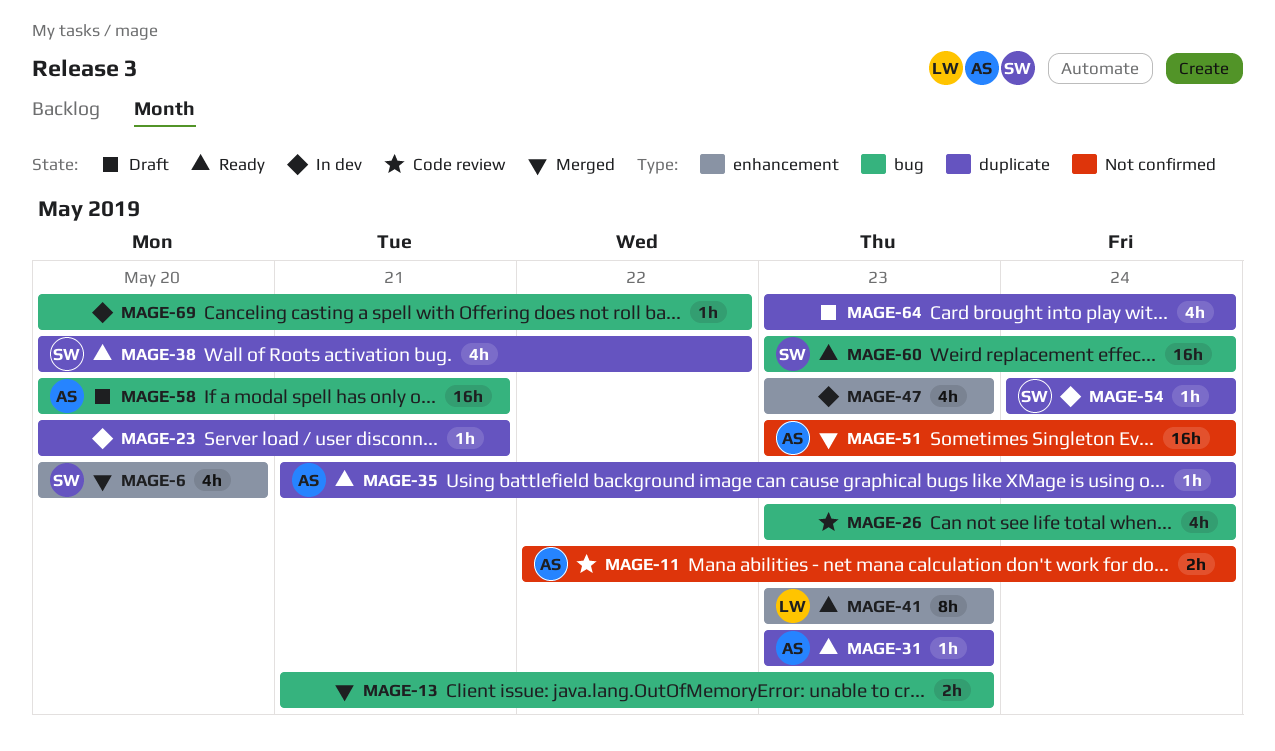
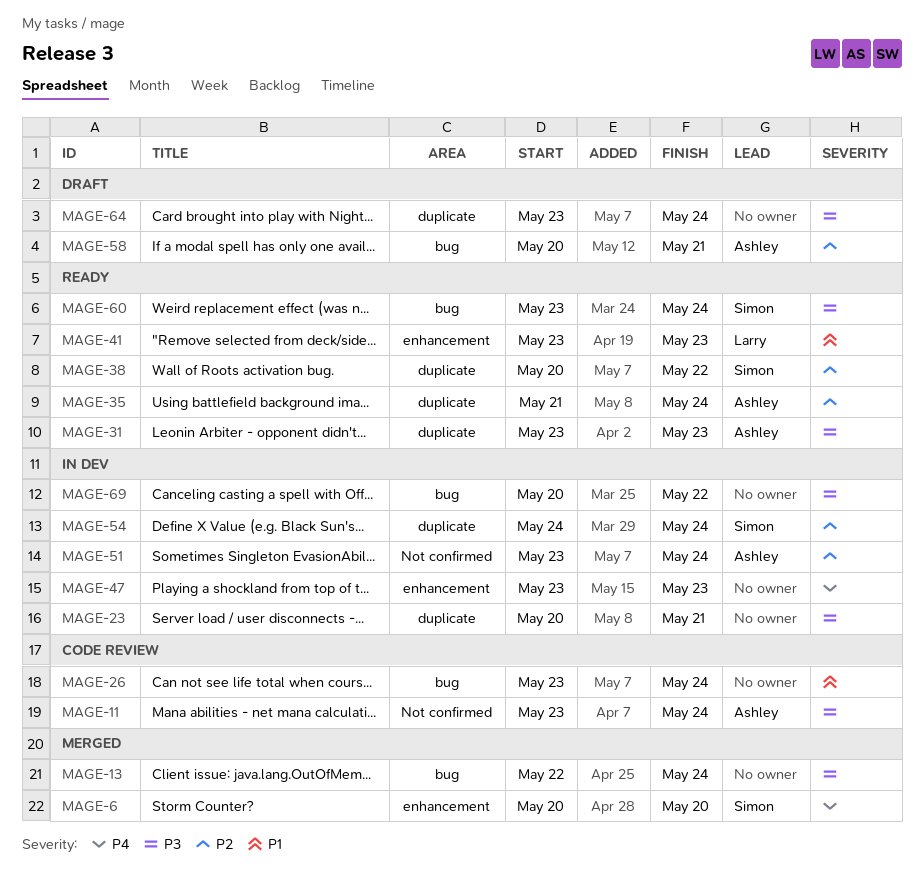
MAGE-11, start: May 22 -> May 23
MAGE-13, start: May 21 -> May 22
MAGE-13, due: May 23 -> May 24
MAGE-51, status: Merged -> In dev

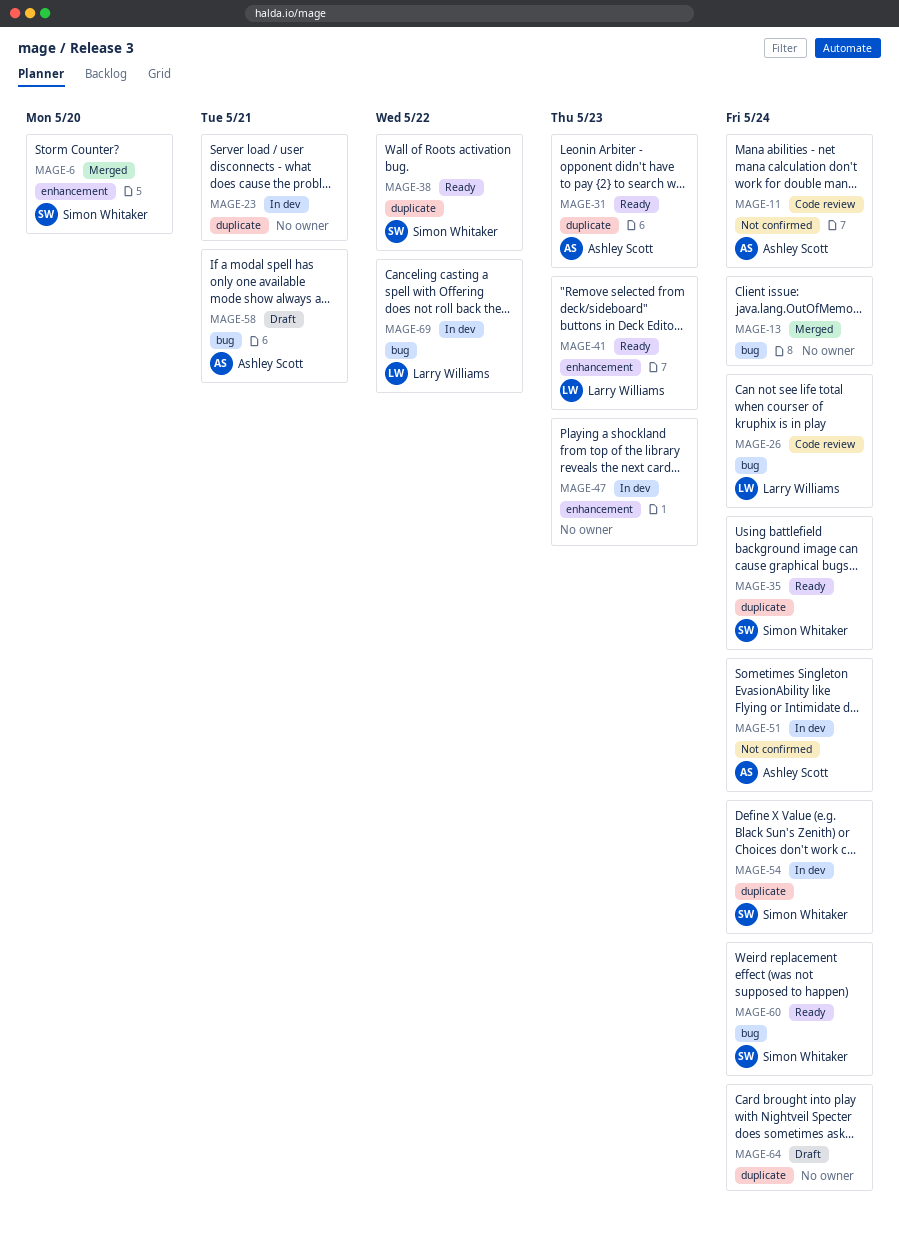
MAGE-26, owner: none -> Larry Williams
MAGE-35, owner: Ashley Scott -> Simon Whitaker
MAGE-69, owner: none -> Larry Williams

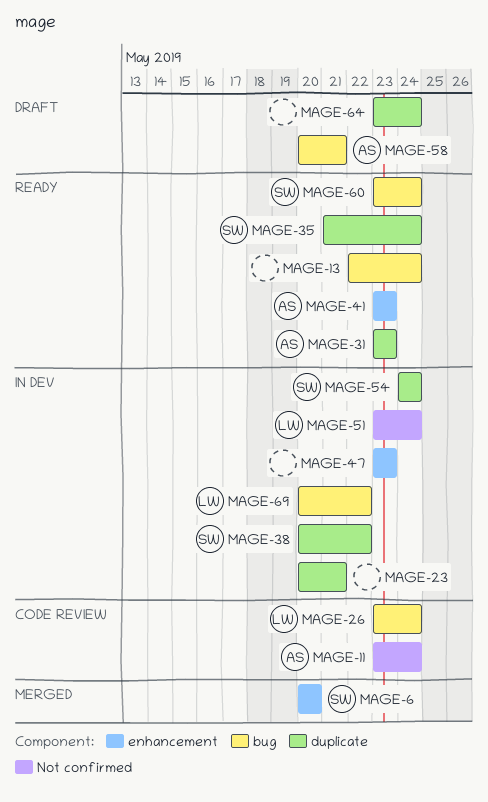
MAGE-13, status: Merged -> Ready
MAGE-38, status: Ready -> In dev
MAGE-41, owner: Larry Williams -> Ashley Scott
MAGE-51, owner: Ashley Scott -> Larry Williams

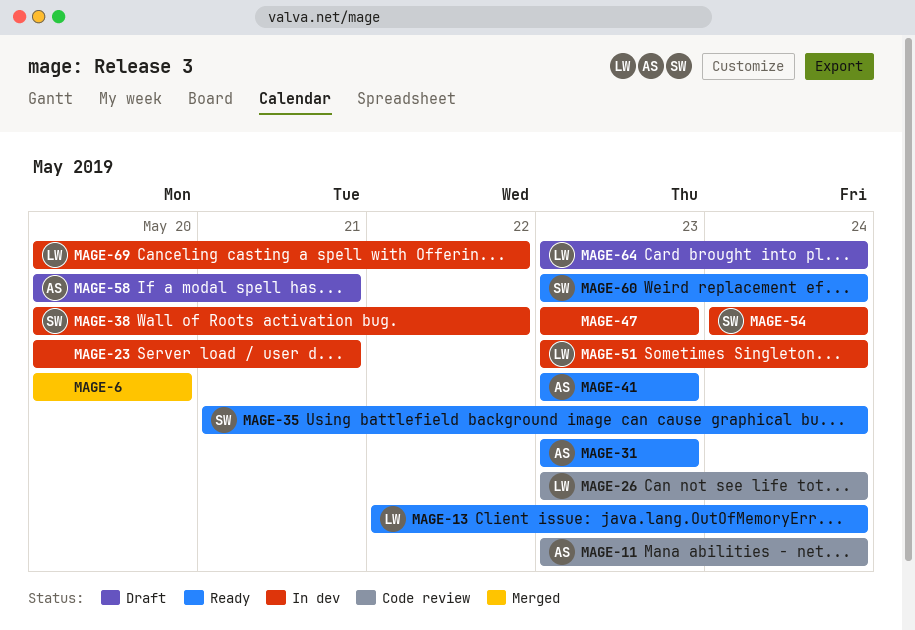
MAGE-6, owner: SW -> none
MAGE-13, owner: none -> LW
MAGE-64, owner: none -> LW

